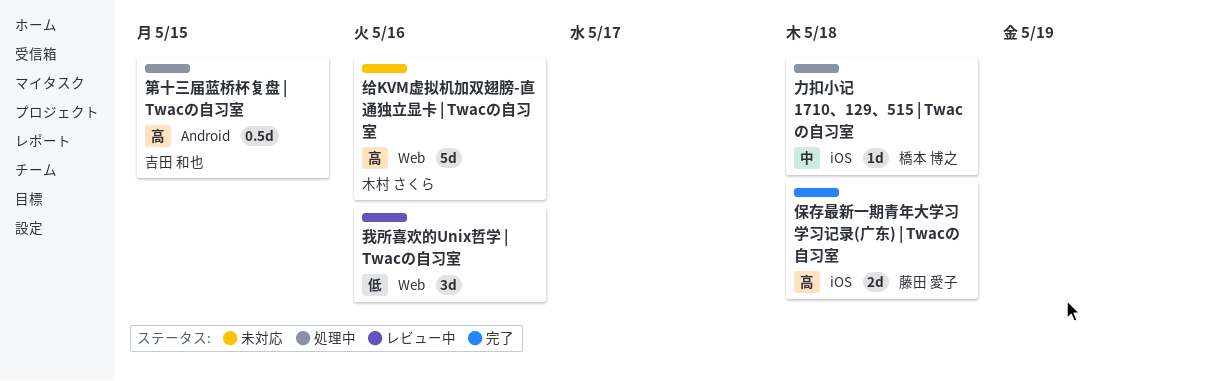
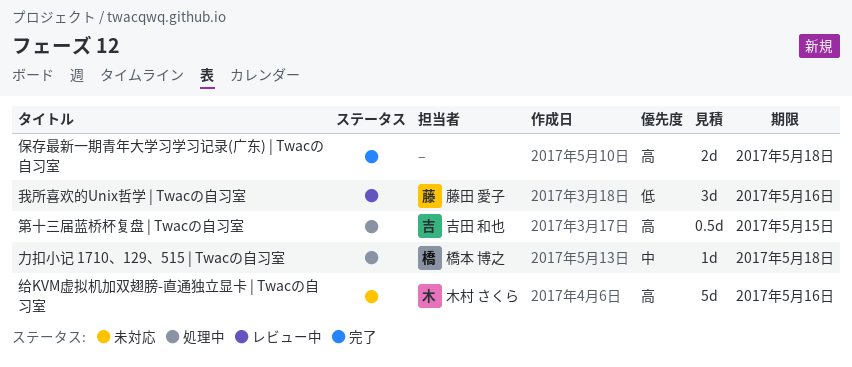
保存最新一期青年大学习学习记录(广东) | Twacの自习室, owner: 藤田 愛子 -> none
我所喜欢的Unix哲学 | Twacの自习室, owner: none -> 藤田 愛子

